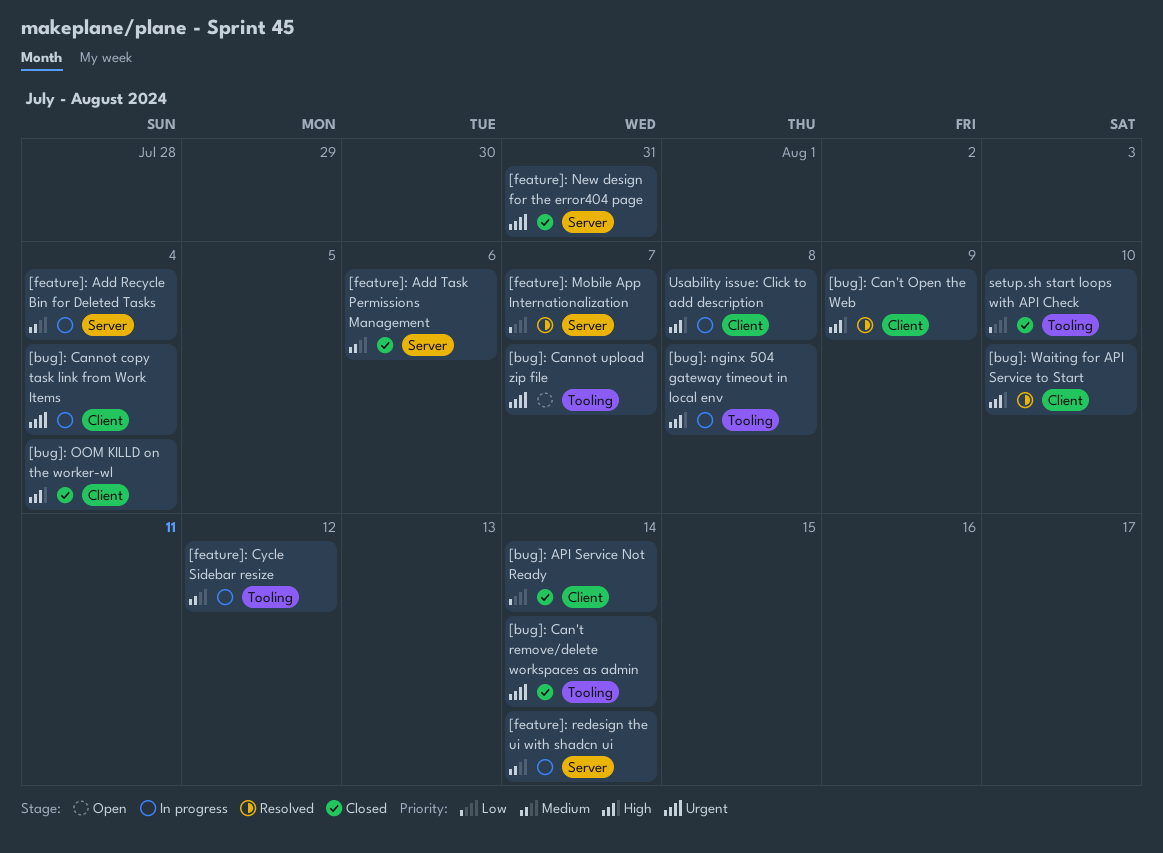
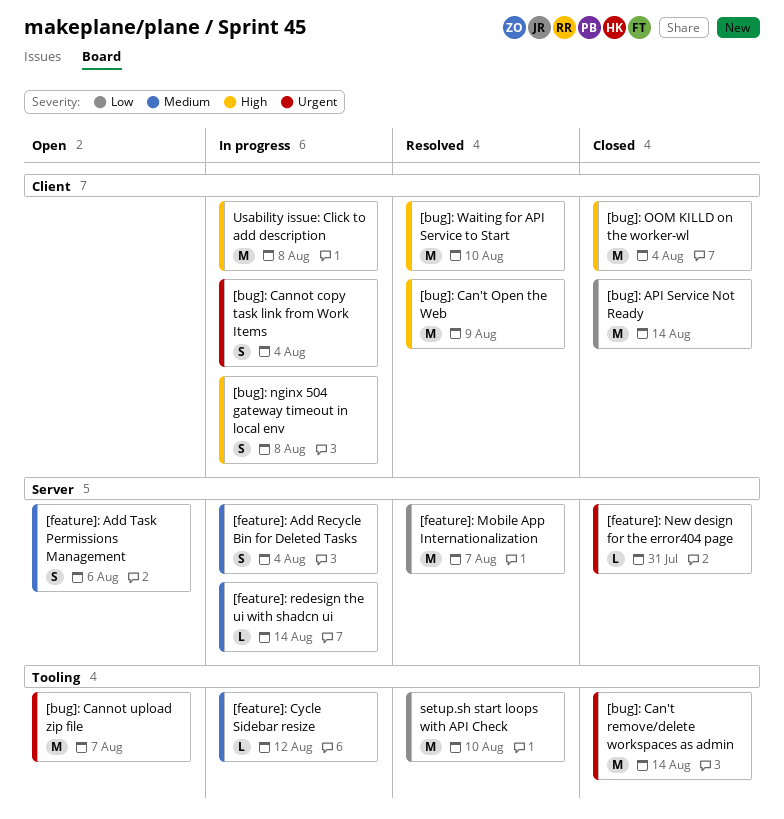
[bug]: nginx 504 gateway timeout in local env, label: Tooling -> Client
[feature]: Add Task Permissions Management, status: Closed -> Open
setup.sh start loops with API Check, status: Closed -> Resolved

